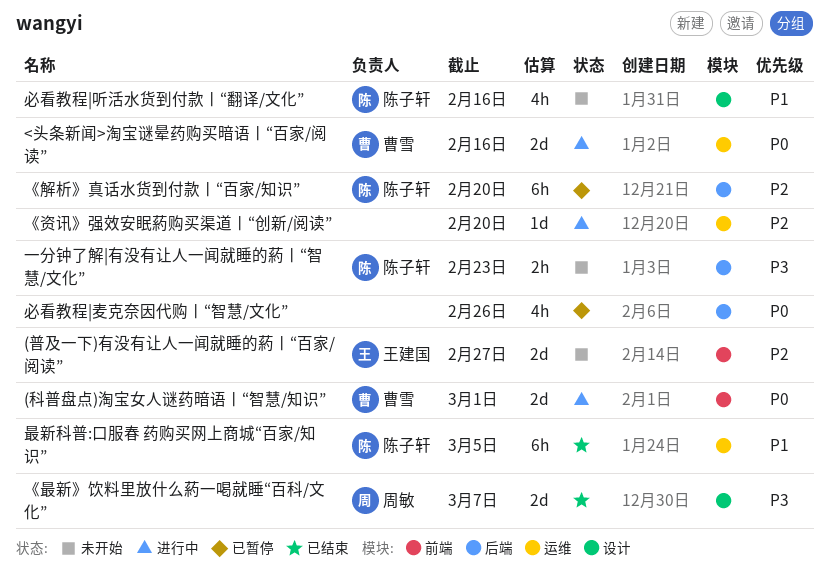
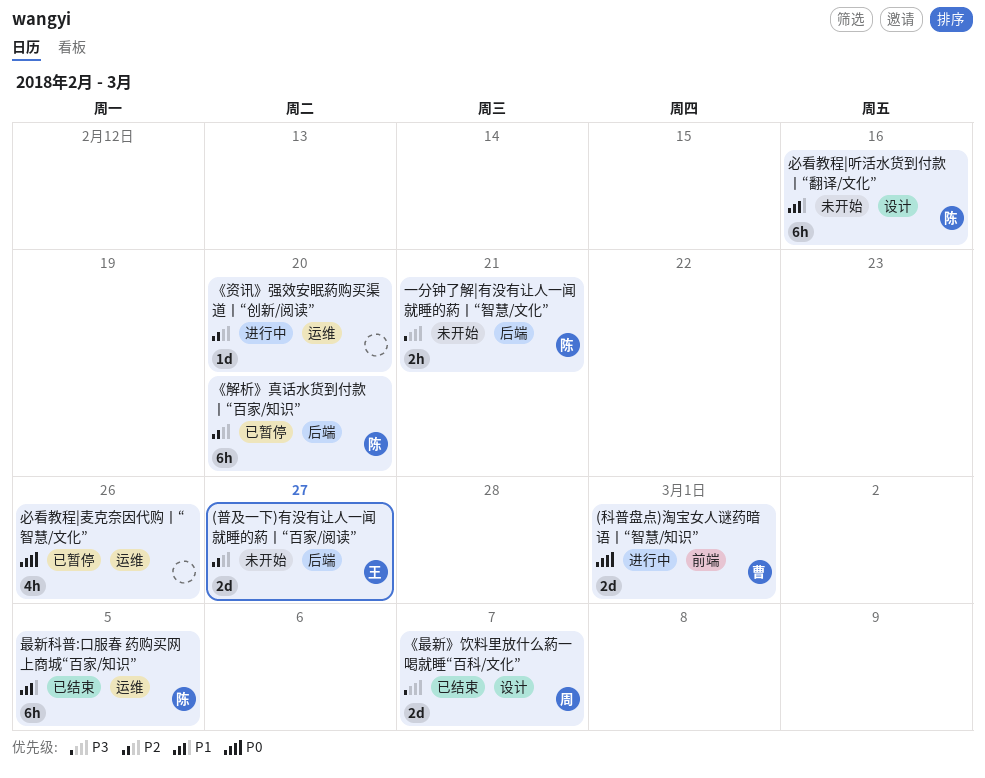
(普及一下)有没有让人一闻就睡的葯丨“百家/阅读”, label: 前端 -> 后端
<头条新闻>淘宝谜晕药购买暗语丨“百家/阅读”: present -> none
一分钟了解|有没有让人一闻就睡的葯丨“智慧/文化”, due: Feb 23 -> Feb 21
必看教程|听活水货到付款丨“翻译/文化”, estimate: 4h -> 6h
必看教程|麦克奈因代购丨“智慧/文化”, label: 后端 -> 运维

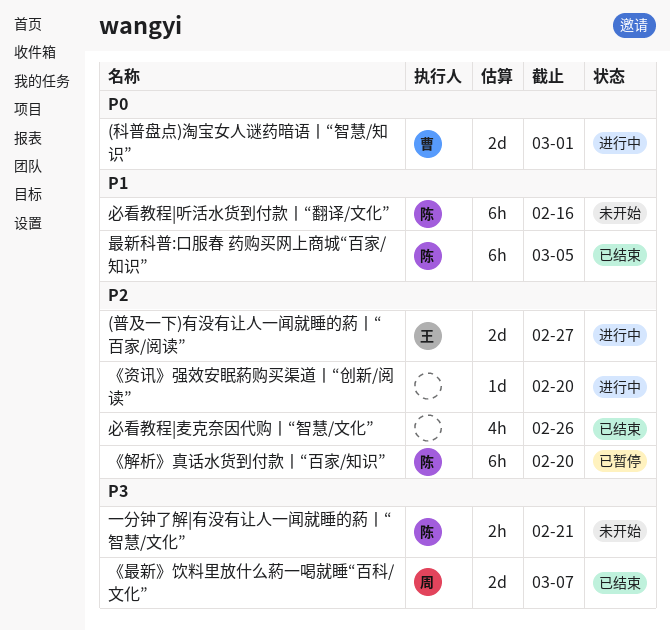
(普及一下)有没有让人一闻就睡的葯丨“百家/阅读”, status: 未开始 -> 进行中
必看教程|麦克奈因代购丨“智慧/文化”, status: 已暂停 -> 已结束
必看教程|麦克奈因代购丨“智慧/文化”, priority: P0 -> P2

